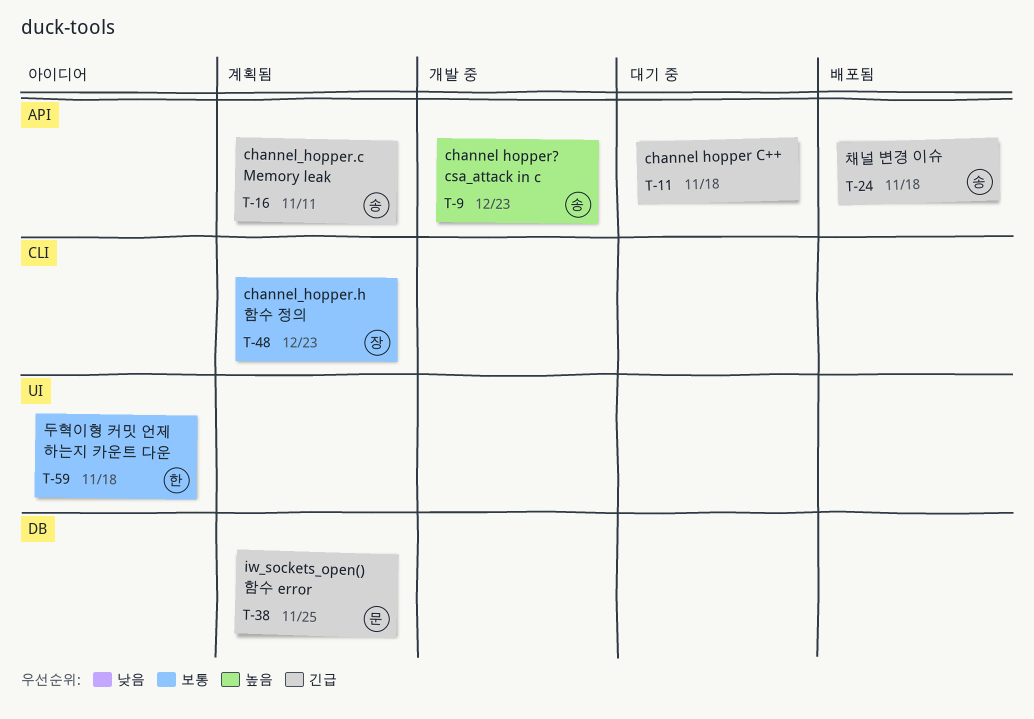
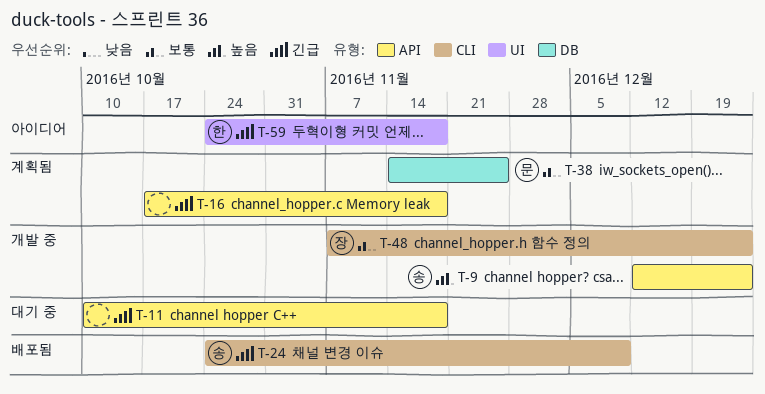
T-16, owner: 송 -> none
T-16, due: Nov 11 -> Nov 18
T-24, label: API -> CLI
T-24, due: Nov 18 -> Dec 9
T-38, priority: 긴급 -> 보통
T-48, status: 계획됨 -> 개발 중
T-59, priority: 보통 -> 긴급

